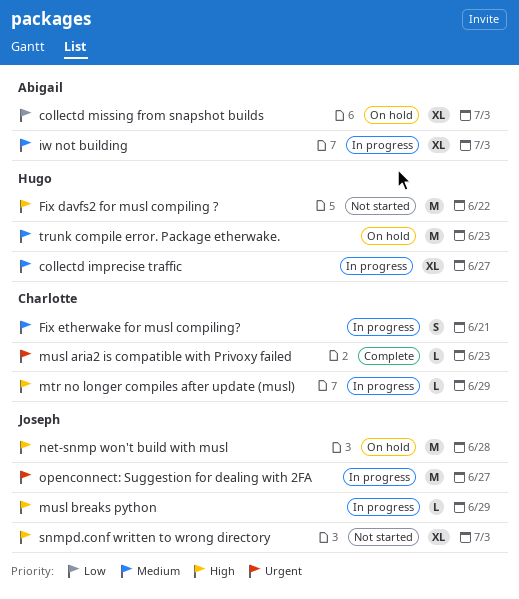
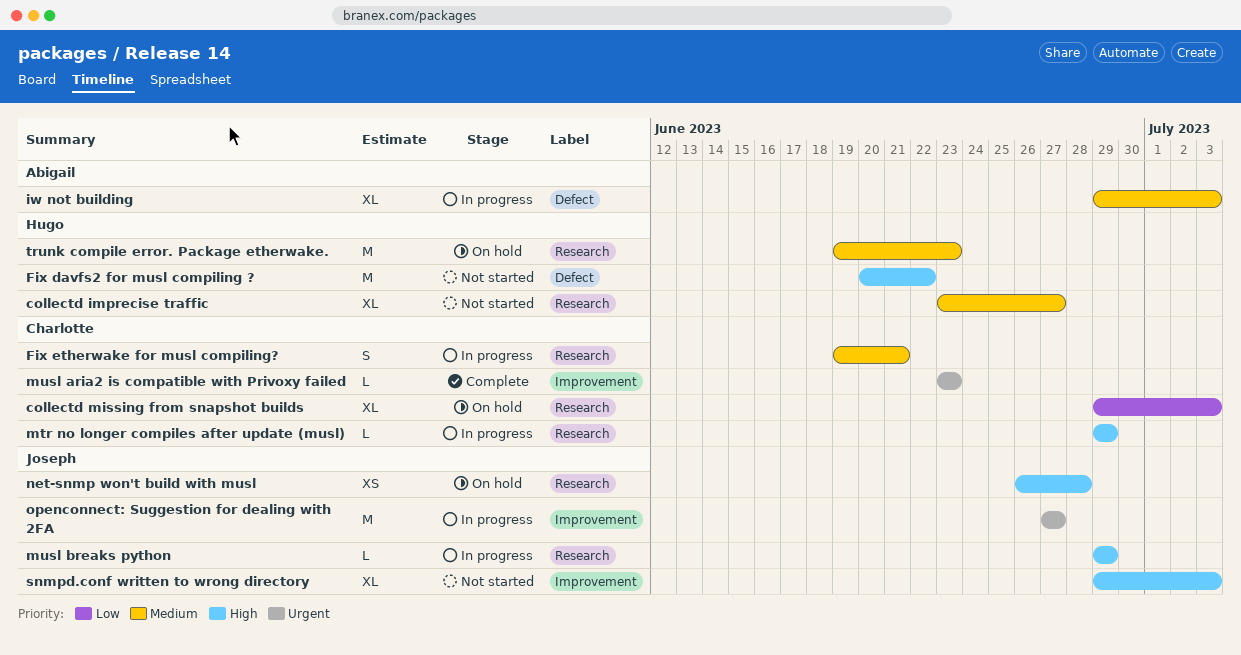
collectd imprecise traffic, status: In progress -> Not started
collectd missing from snapshot builds, owner: Abigail -> Charlotte
net-snmp won't build with musl, estimate: M -> XS

